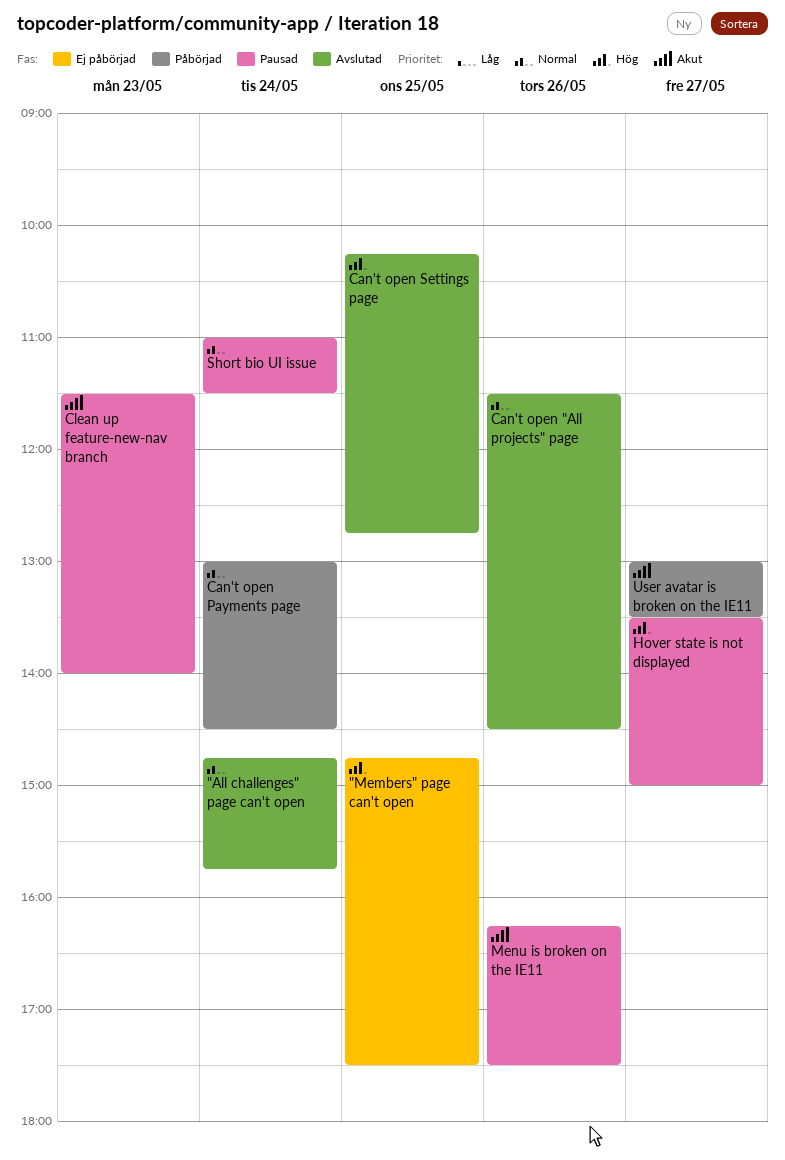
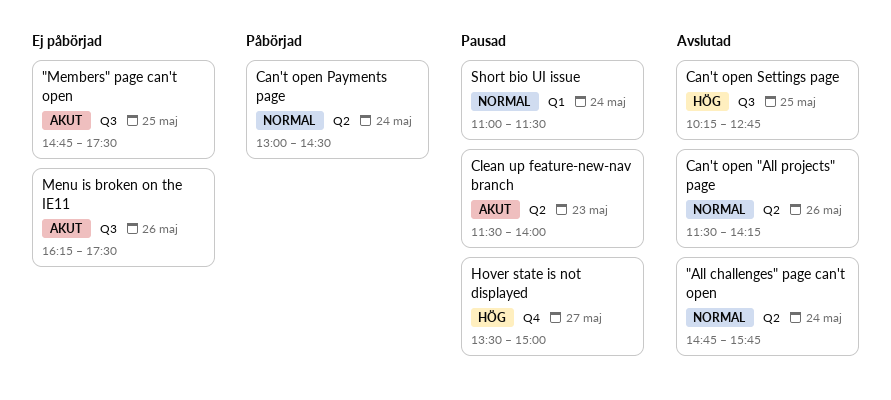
"Members" page can't open, priority: Hög -> Akut
Can't open "All projects" page, ends: 14:30 -> 14:15
Menu is broken on the IE11, status: Pausad -> Ej påbörjad
User avatar is broken on the IE11: present -> none

